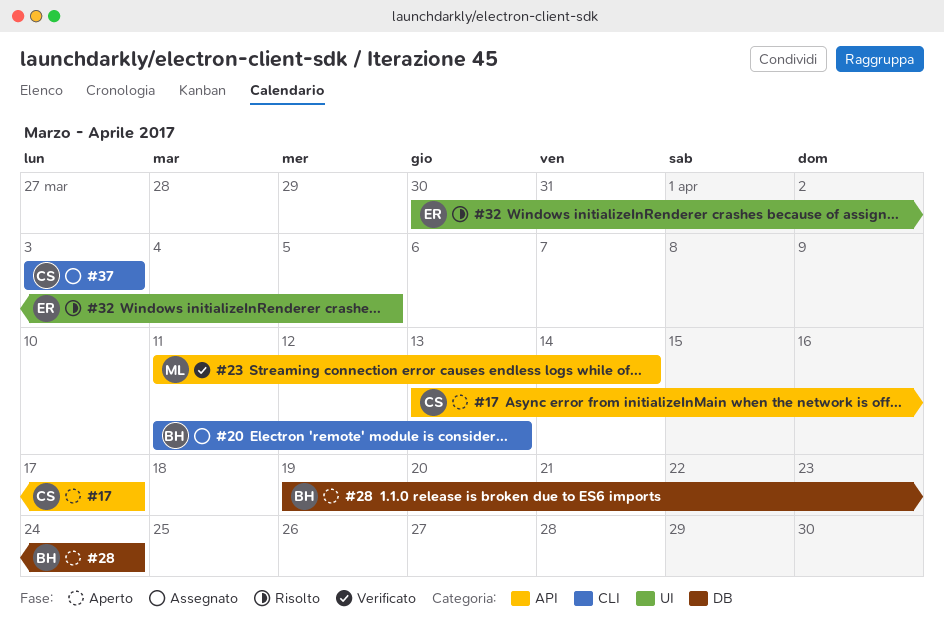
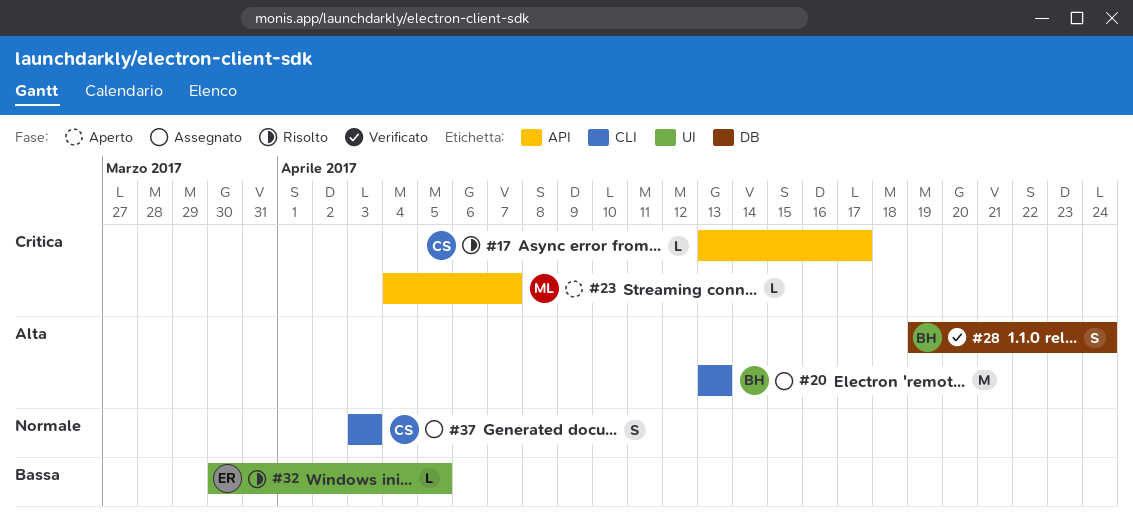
#17, status: Aperto -> Risolto
#20, start: Apr 11 -> Apr 13
#23, status: Verificato -> Aperto
#23, start: Apr 11 -> Apr 4
#23, due: Apr 14 -> Apr 7
#28, status: Aperto -> Verificato

